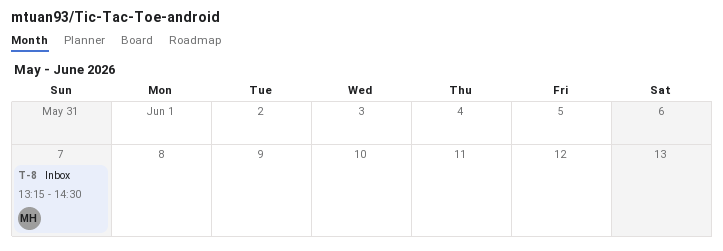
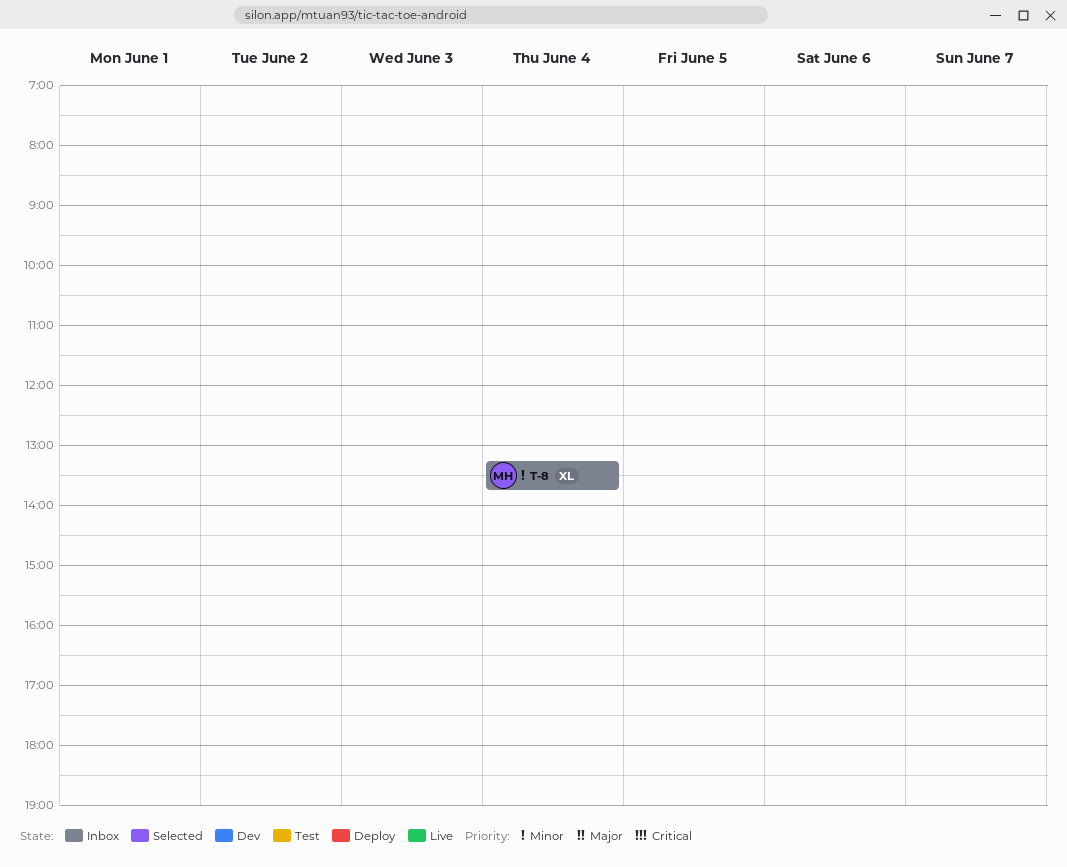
T-8, day: Jun 7 -> Jun 4
T-8, ends: 14:30 -> 13:45

